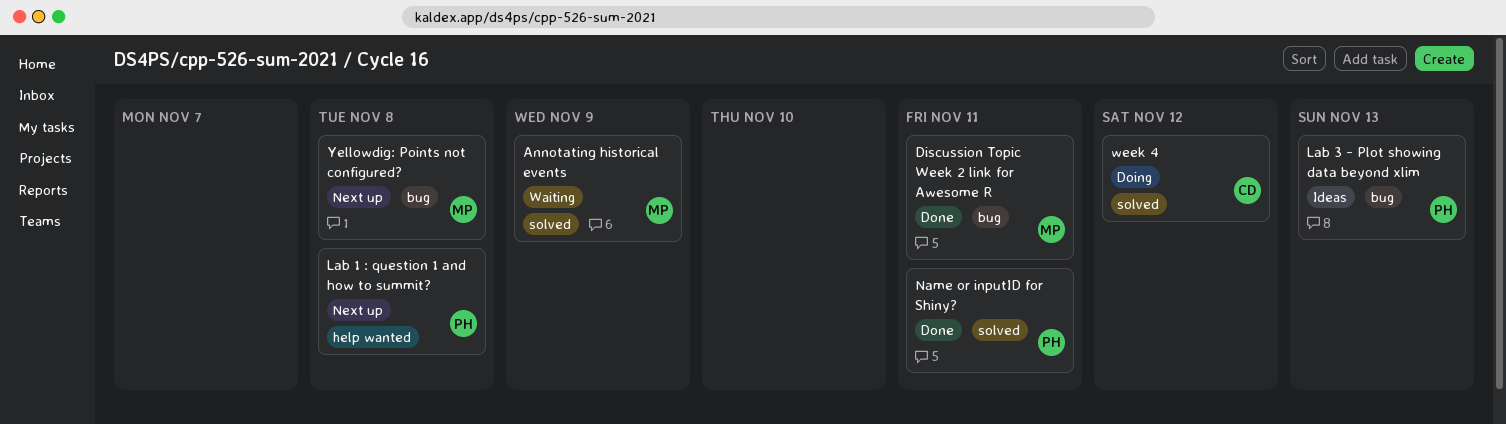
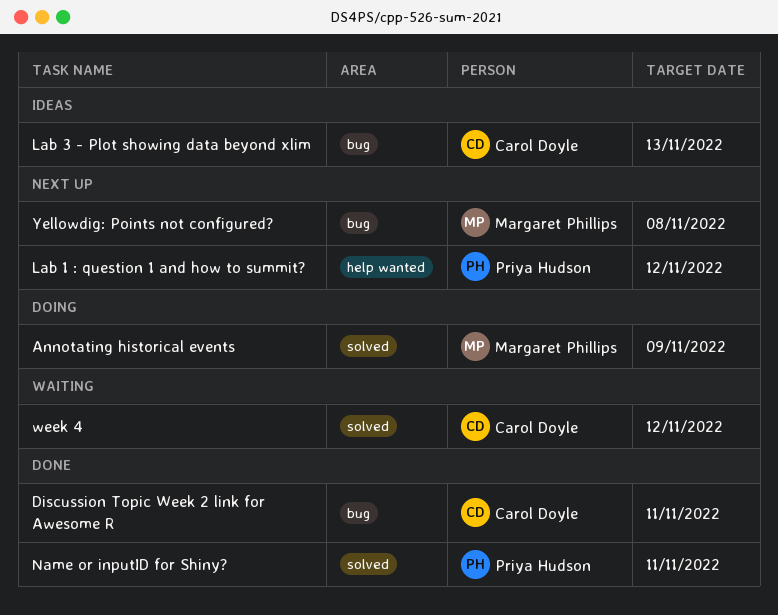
Annotating historical events, status: Waiting -> Doing
Discussion Topic Week 2 link for Awesome R, owner: Margaret Phillips -> Carol Doyle
Lab 1 : question 1 and how to summit?, due: Nov 8 -> Nov 12
Lab 3 - Plot showing data beyond xlim, owner: Priya Hudson -> Carol Doyle
week 4, status: Doing -> Waiting

